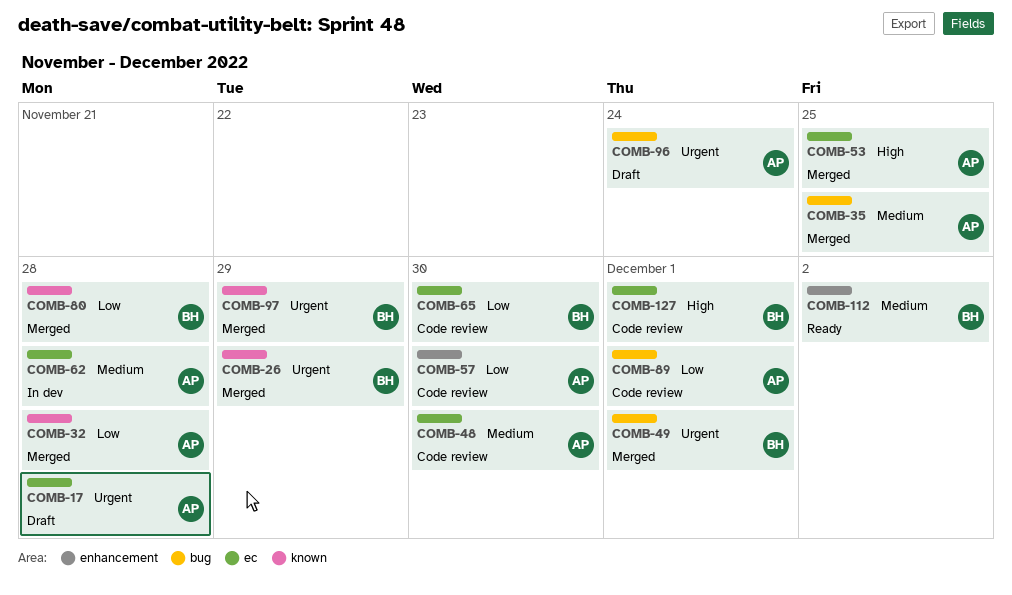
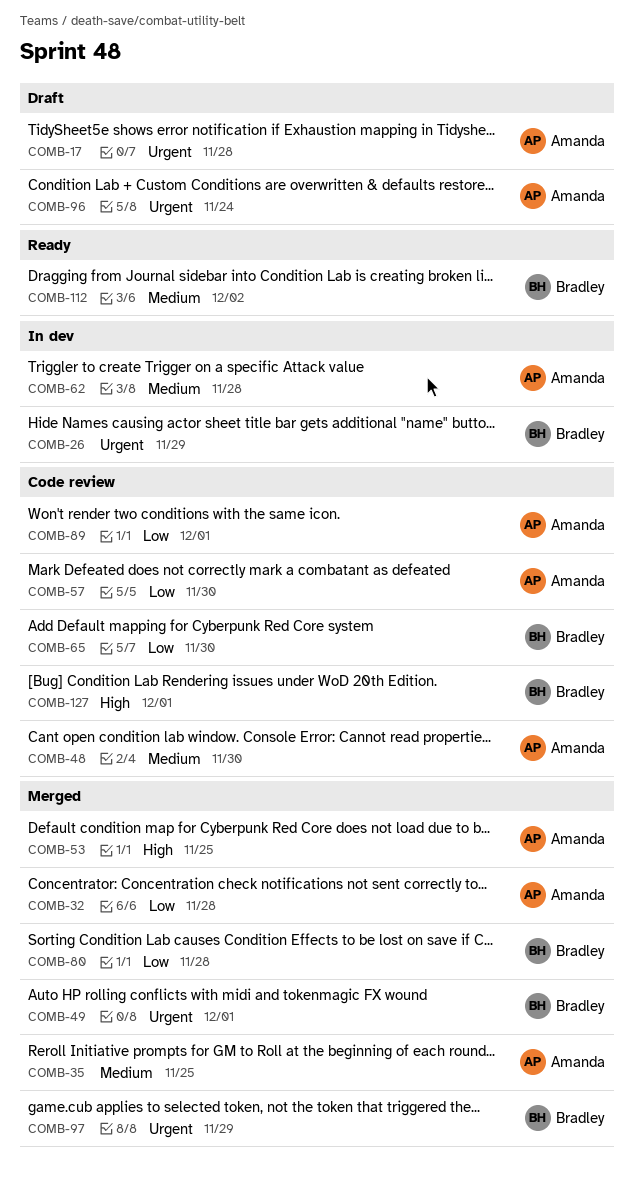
COMB-26, status: Merged -> In dev

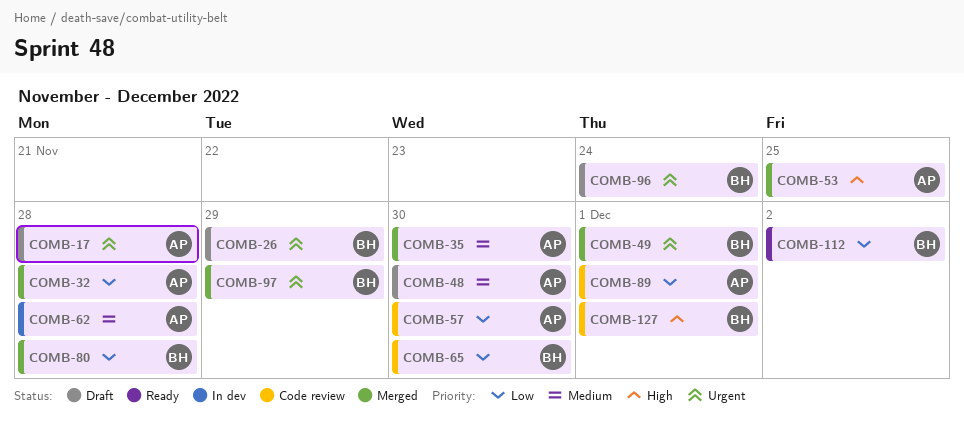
COMB-26, status: In dev -> Draft
COMB-35, due: Nov 25 -> Nov 30
COMB-48, status: Code review -> Draft
COMB-96, owner: Amanda -> Bradley
COMB-112, priority: Medium -> Low

